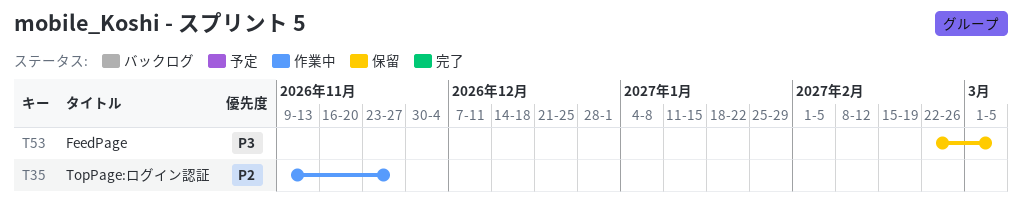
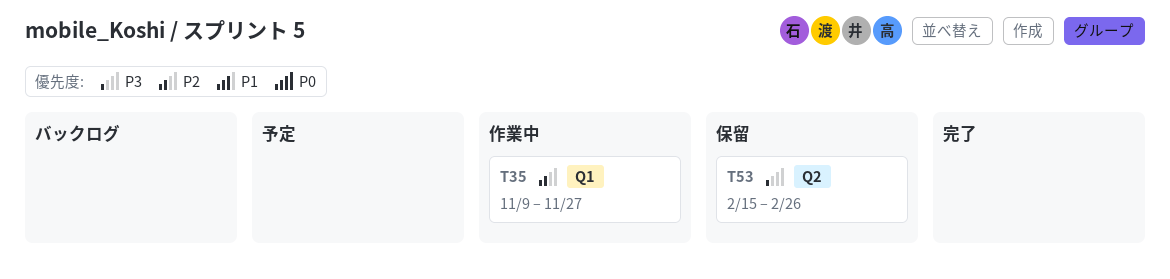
T53, start: Feb 22 -> Feb 15
T53, due: Mar 5 -> Feb 26

